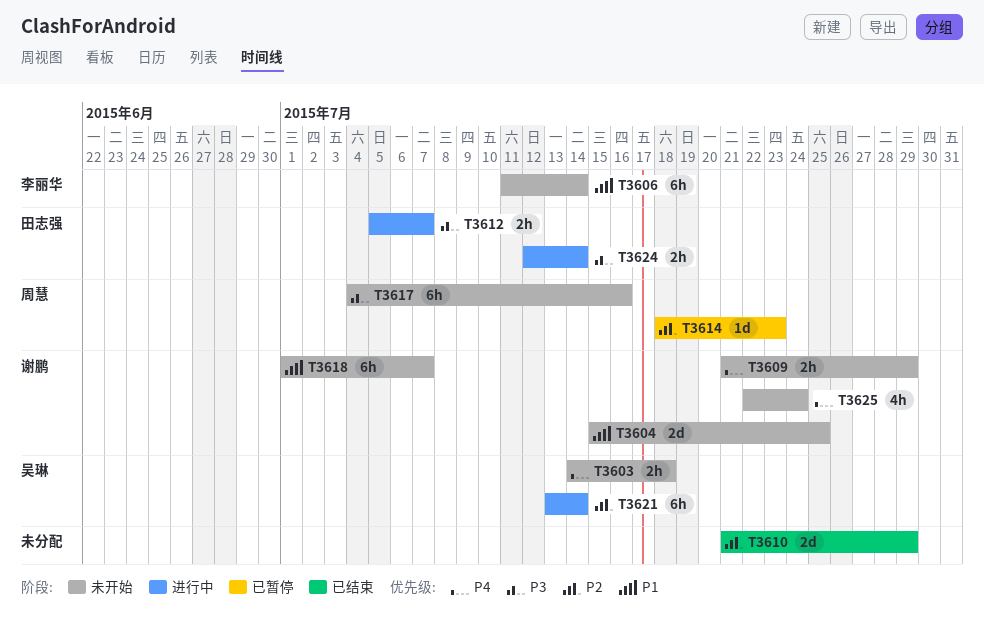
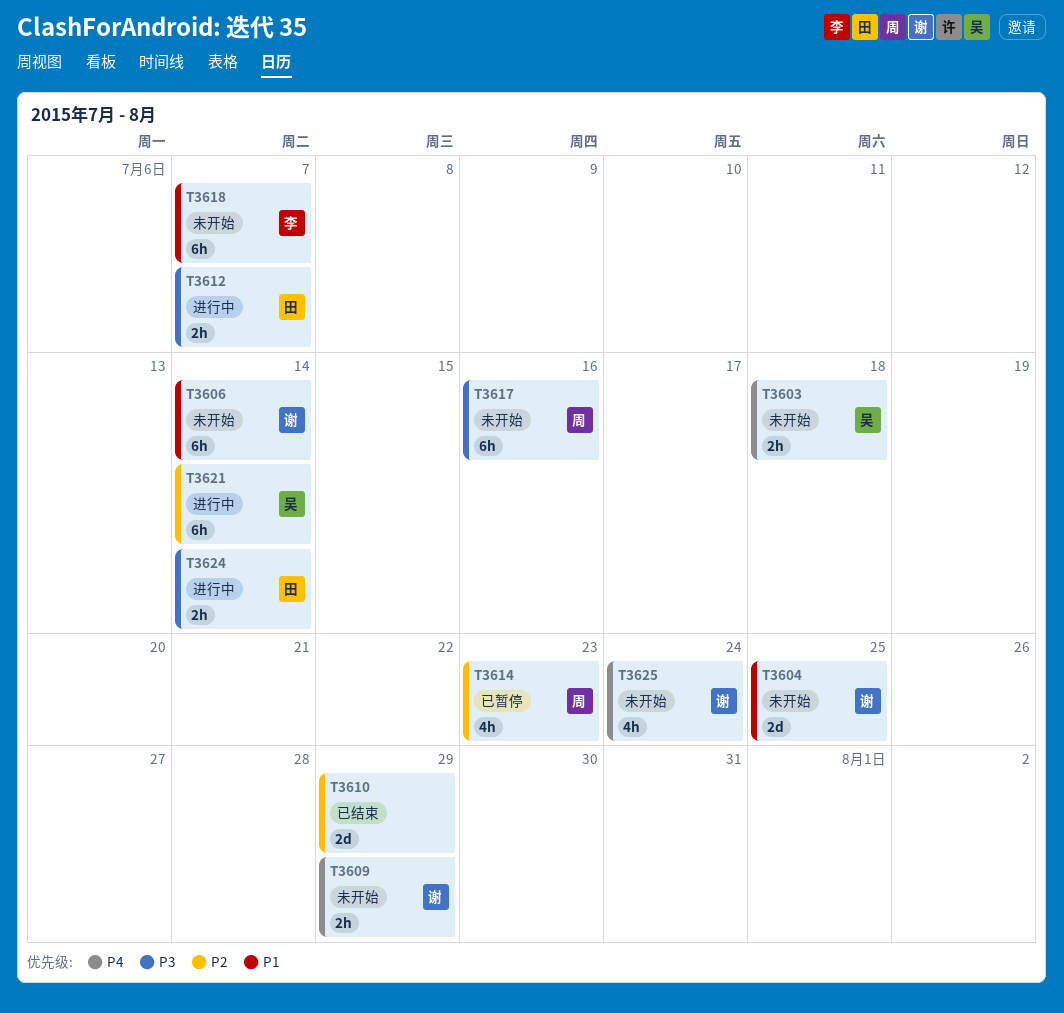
T3606, owner: 李丽华 -> 谢鹏
T3614, estimate: 1d -> 4h
T3618, owner: 谢鹏 -> 李丽华

